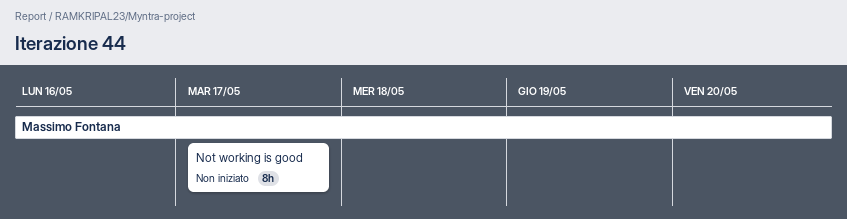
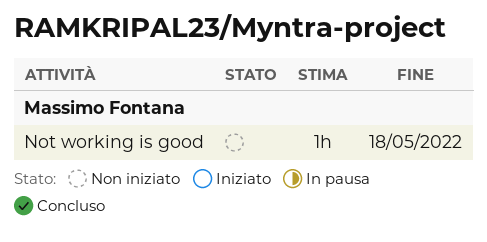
Not working is good, estimate: 8h -> 1h
Not working is good, due: May 17 -> May 18

